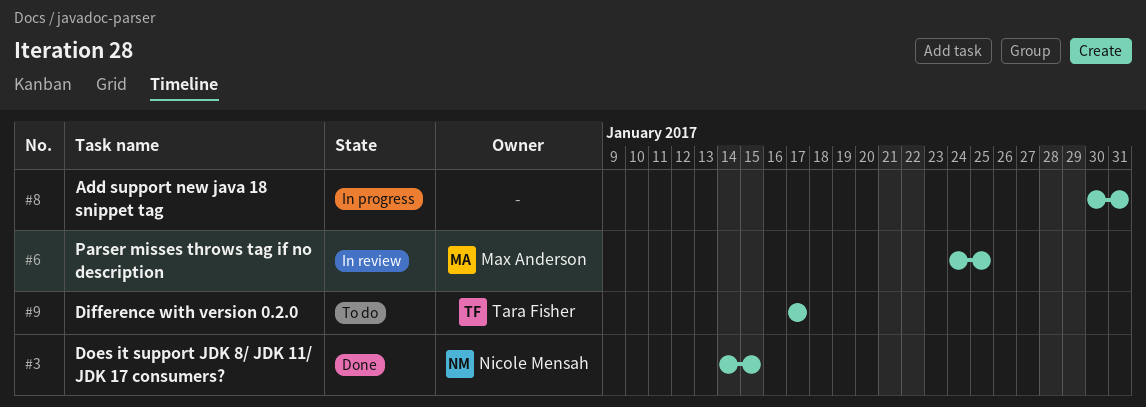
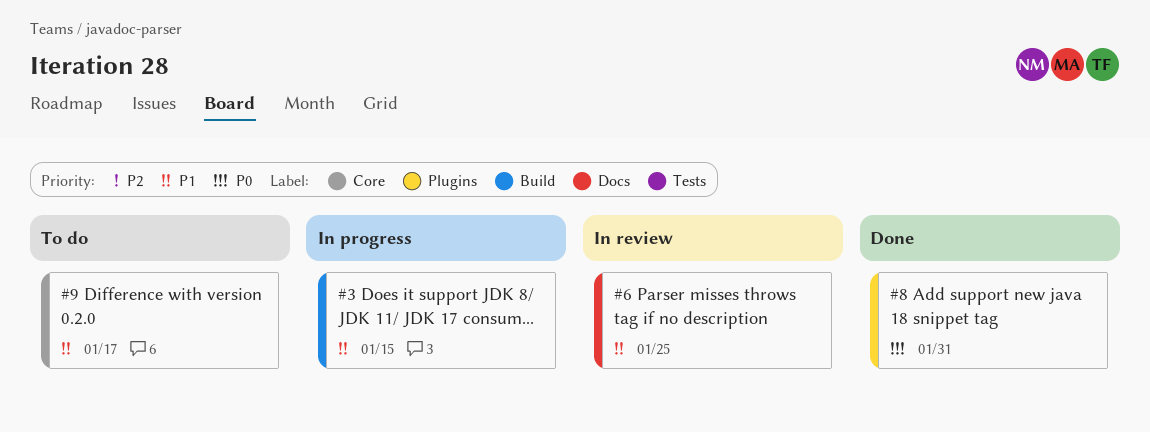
#3, status: Done -> In progress
#8, status: In progress -> Done

